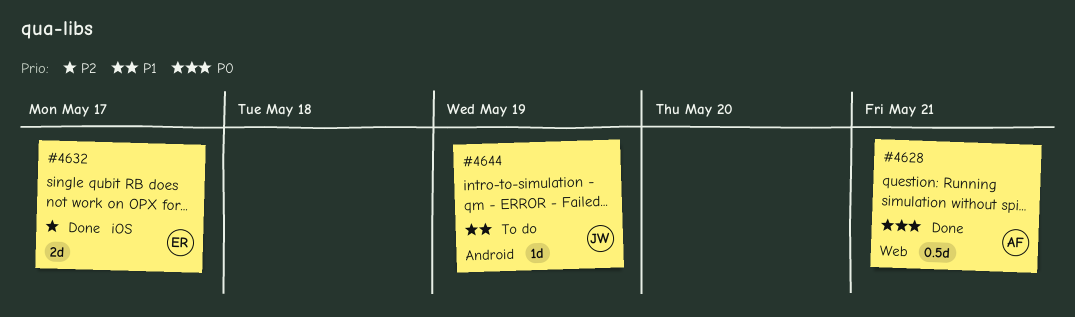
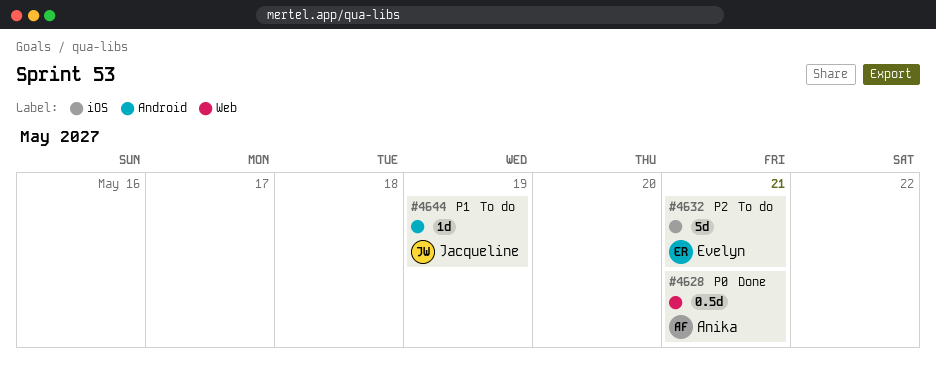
#4632, status: Done -> To do
#4632, estimate: 2d -> 5d
#4632, due: May 17 -> May 21

